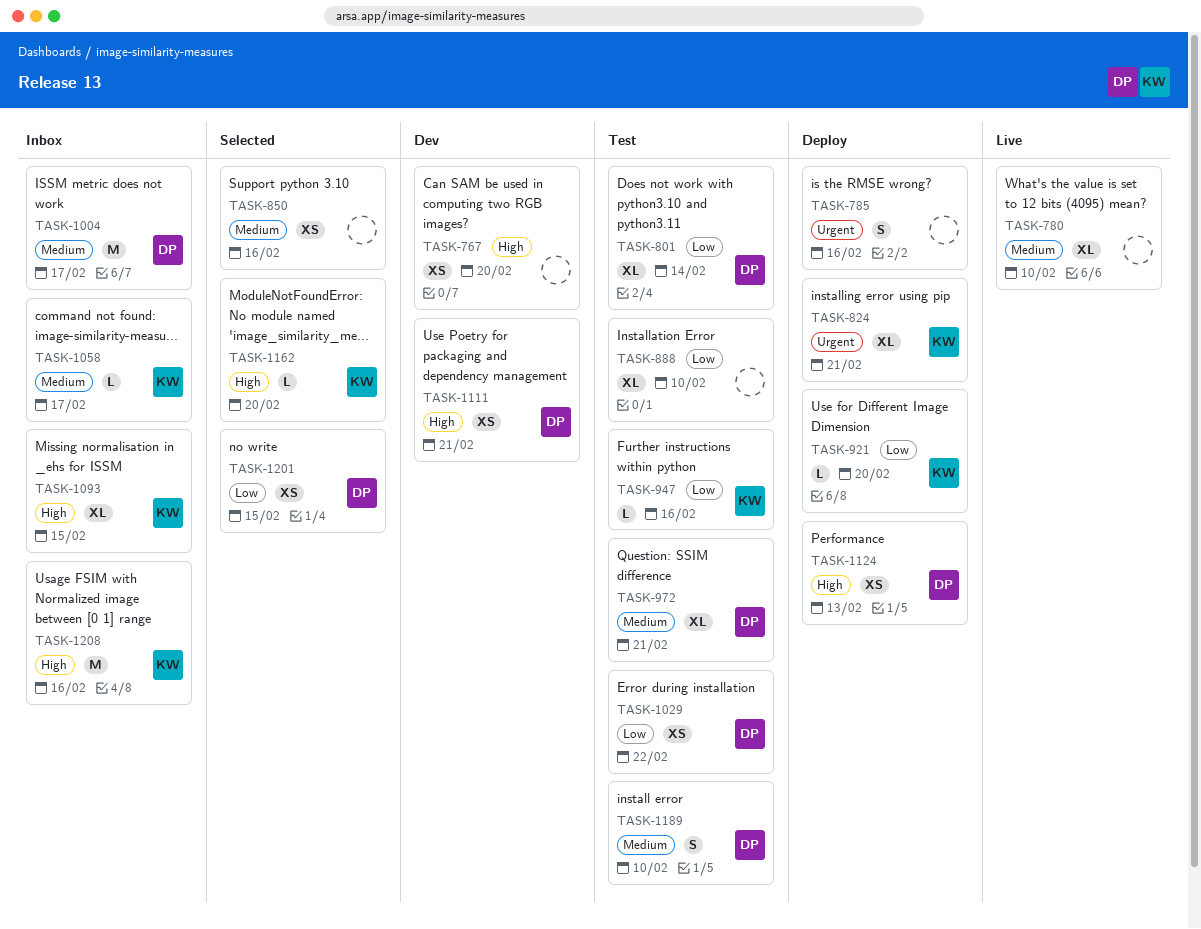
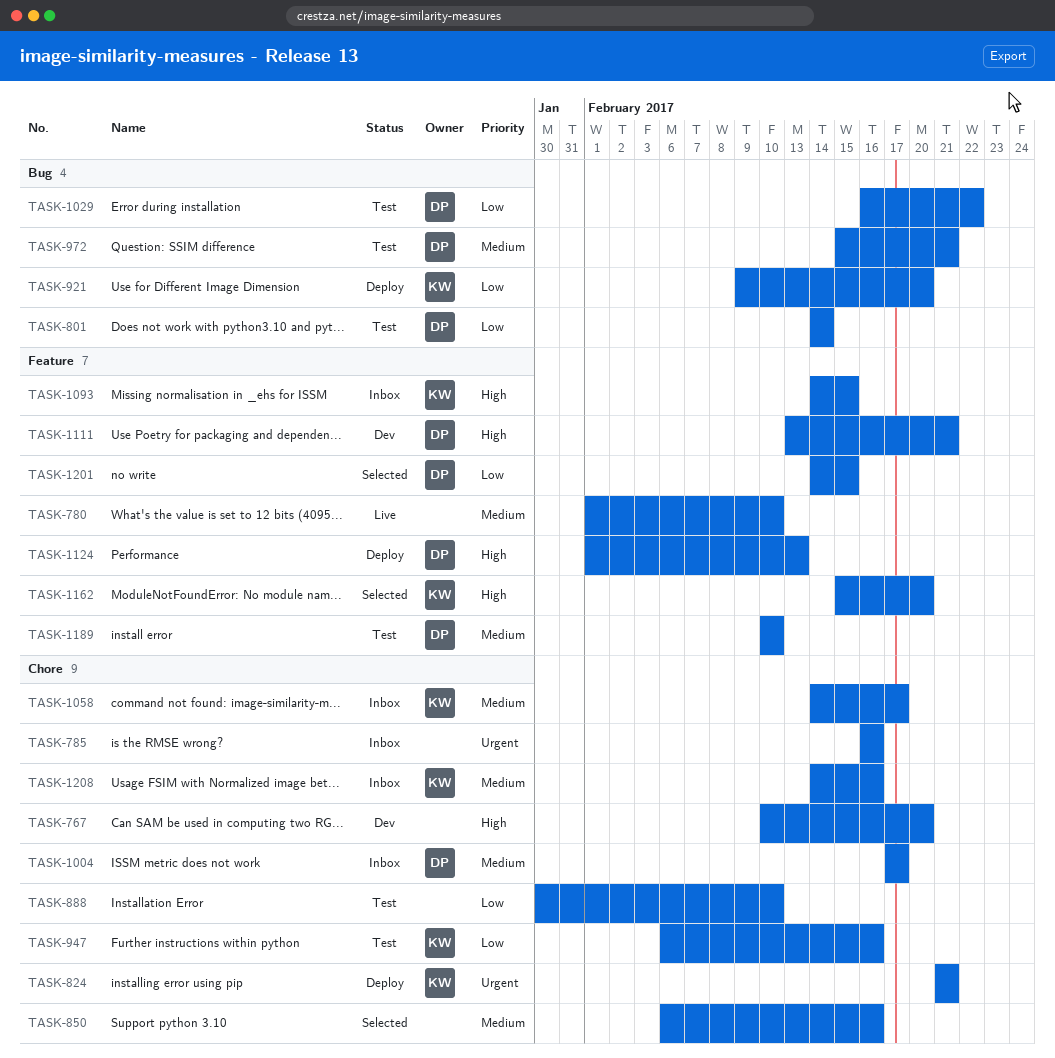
TASK-785, status: Deploy -> Inbox
TASK-1208, priority: High -> Medium

